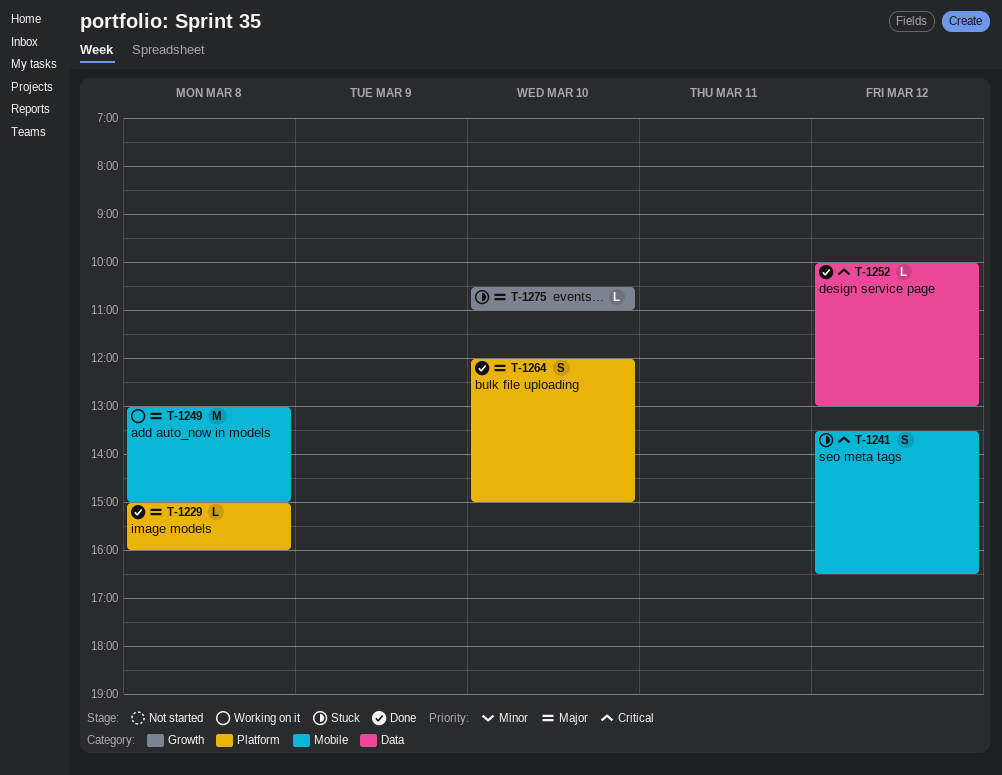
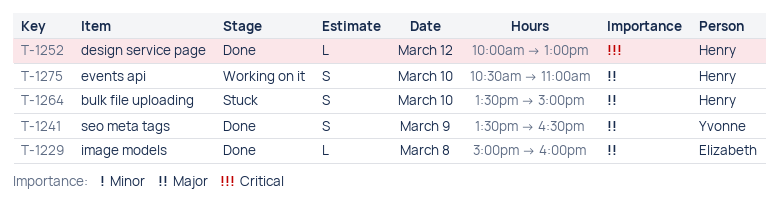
T-1241, status: Stuck -> Done
T-1241, priority: Critical -> Major
T-1241, day: Mar 12 -> Mar 9
T-1249: present -> none
T-1264, status: Done -> Stuck
T-1264, begins: 12:00 -> 13:30
T-1275, status: Stuck -> Working on it
T-1275, estimate: L -> S

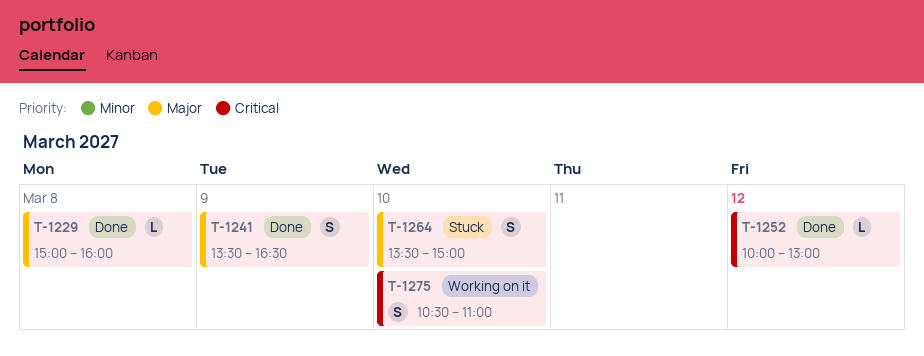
T-1275, priority: Major -> Critical

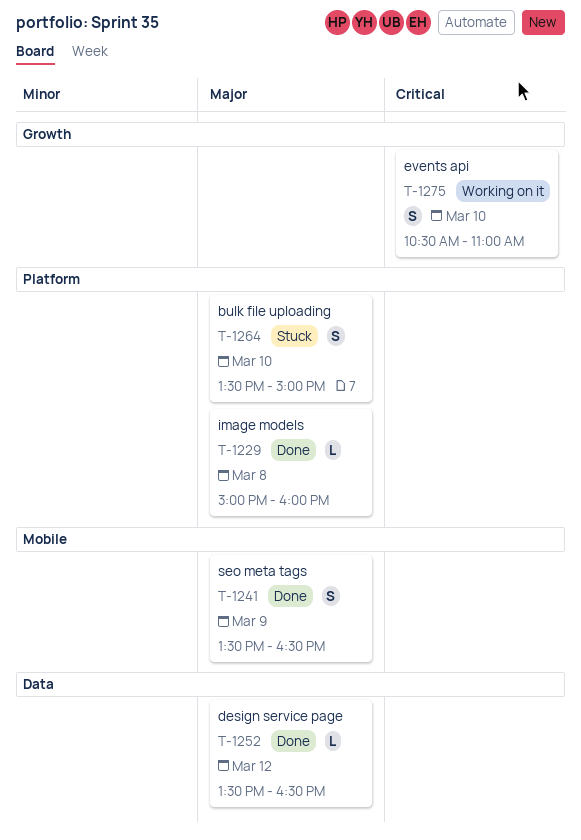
T-1252, priority: Critical -> Major
T-1252, begins: 10:00 -> 13:30
T-1252, ends: 13:00 -> 16:30

